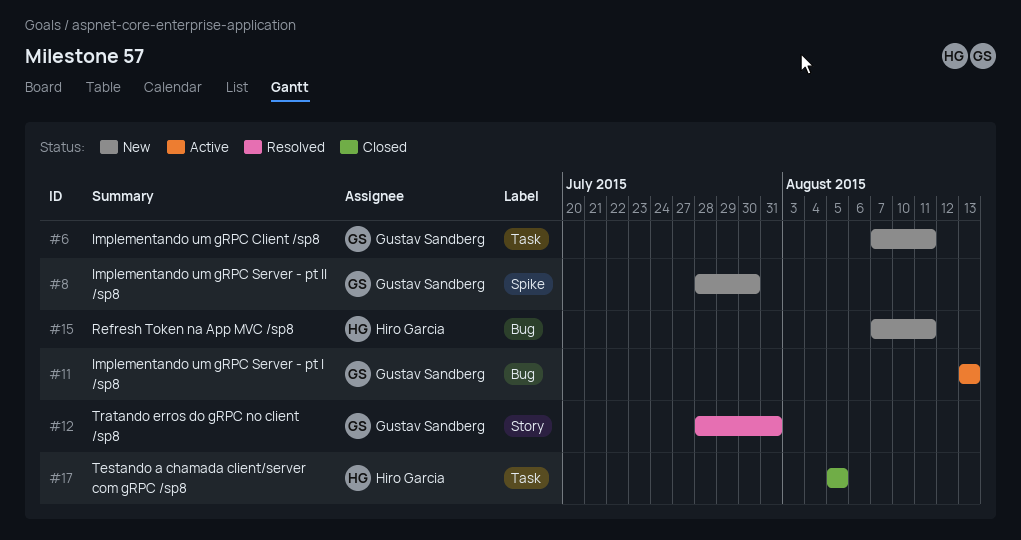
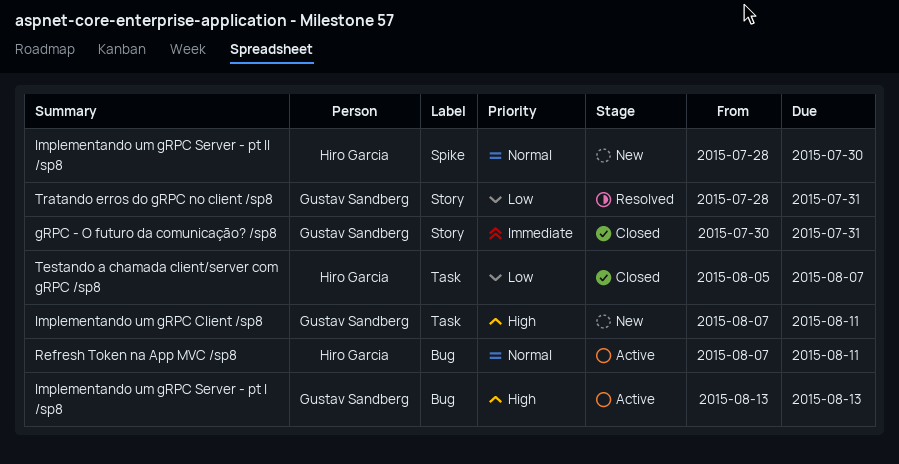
gRPC - O futuro da comunicação? /sp8: none -> present
Implementando um gRPC Server - pt II /sp8, owner: Gustav Sandberg -> Hiro Garcia
Refresh Token na App MVC /sp8, status: New -> Active
Testando a chamada client/server com gRPC /sp8, due: Aug 5 -> Aug 7

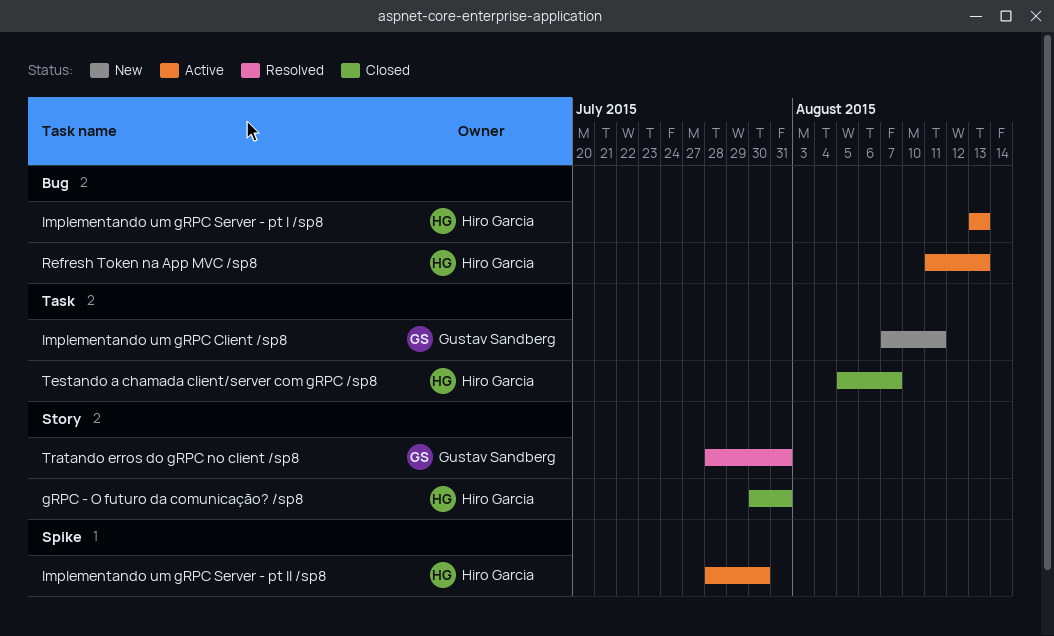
gRPC - O futuro da comunicação? /sp8, owner: Gustav Sandberg -> Hiro Garcia
Implementando um gRPC Server - pt I /sp8, owner: Gustav Sandberg -> Hiro Garcia
Implementando um gRPC Server - pt II /sp8, status: New -> Active
Refresh Token na App MVC /sp8, start: Aug 7 -> Aug 11
Refresh Token na App MVC /sp8, due: Aug 11 -> Aug 13

